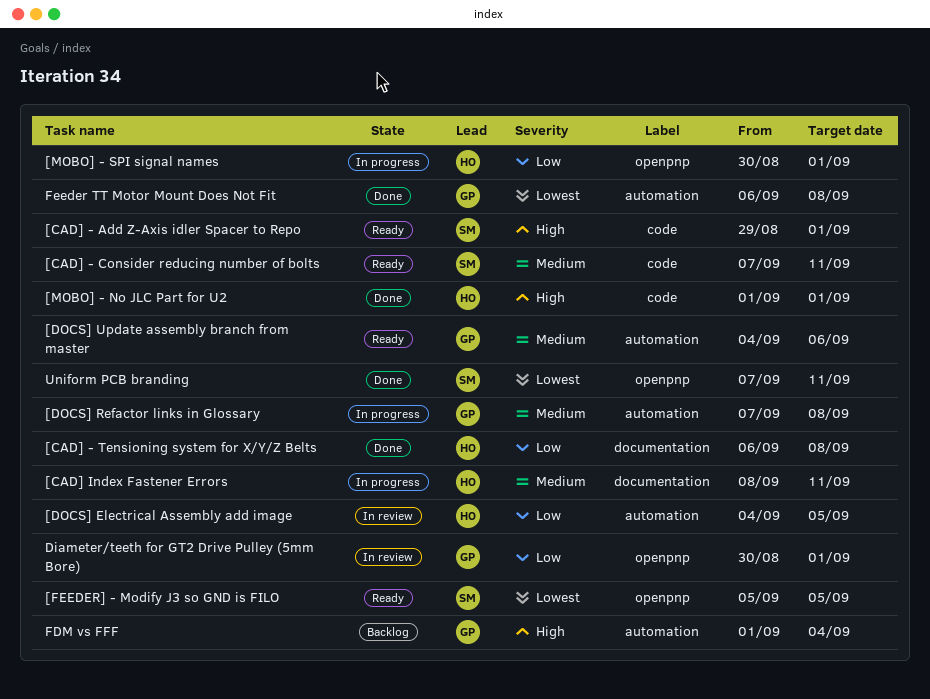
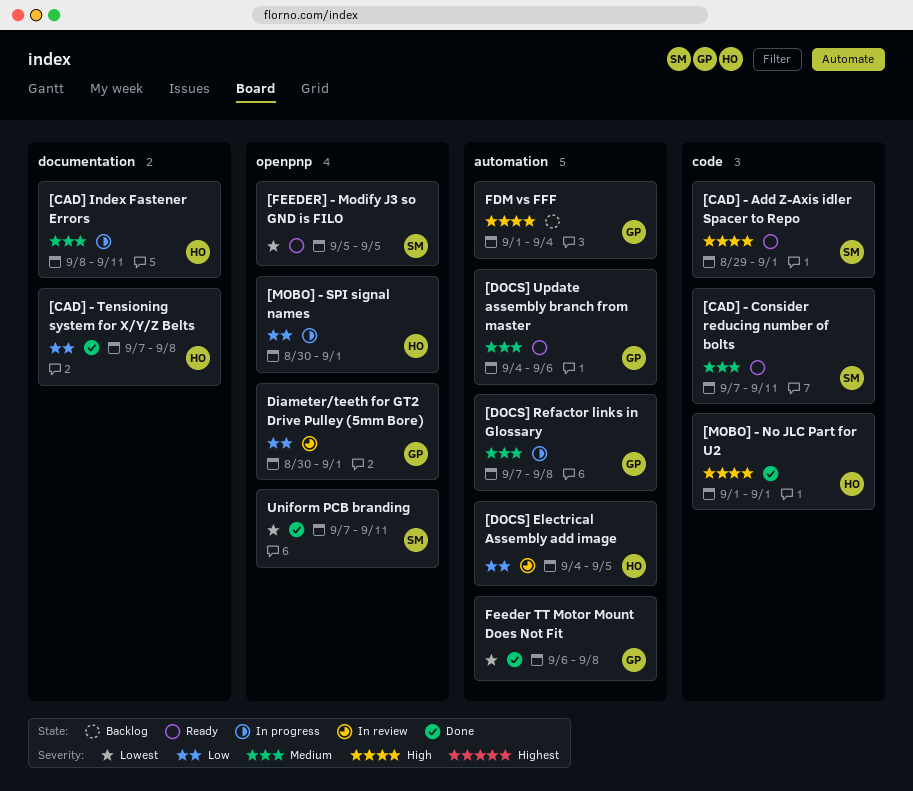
[CAD] - Tensioning system for X/Y/Z Belts, start: Sep 6 -> Sep 7

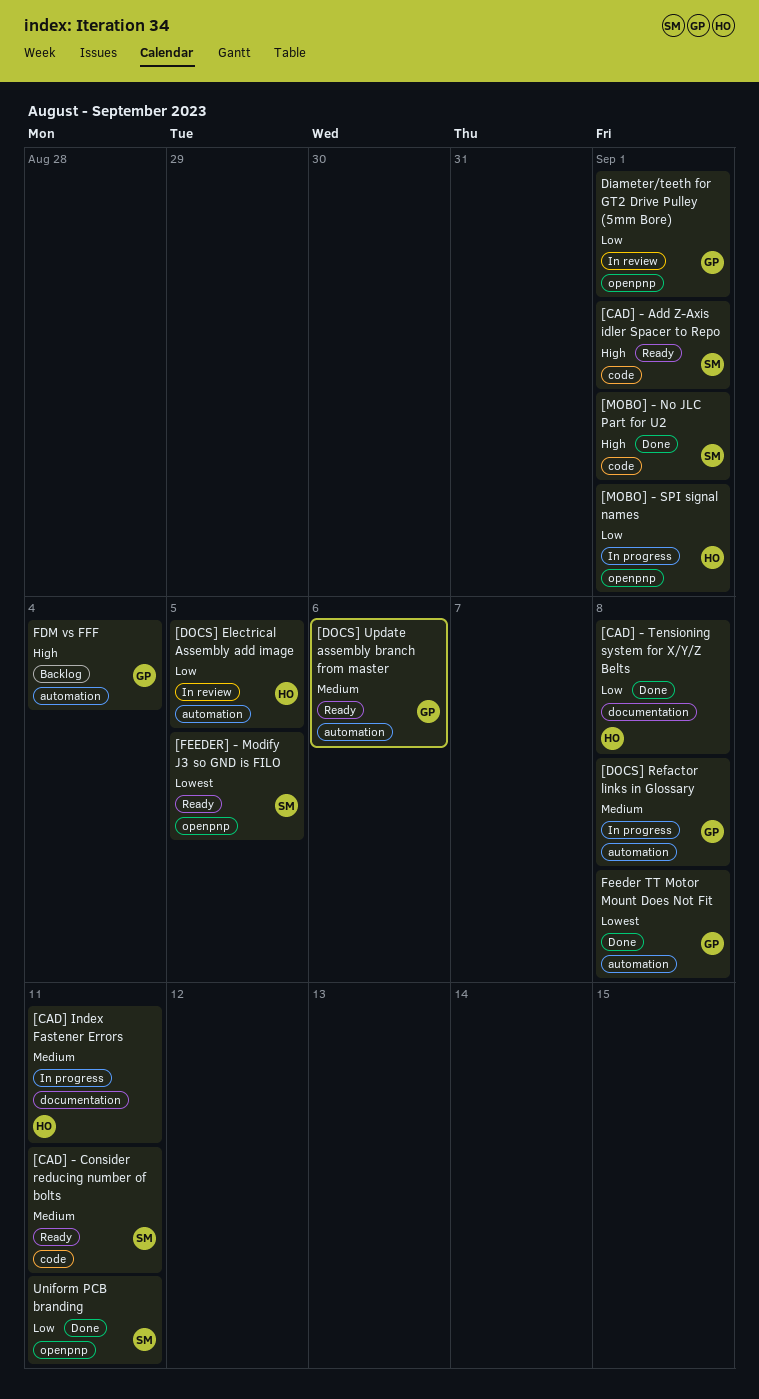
[MOBO] - No JLC Part for U2, owner: HO -> SM
Uniform PCB branding, priority: Lowest -> Low

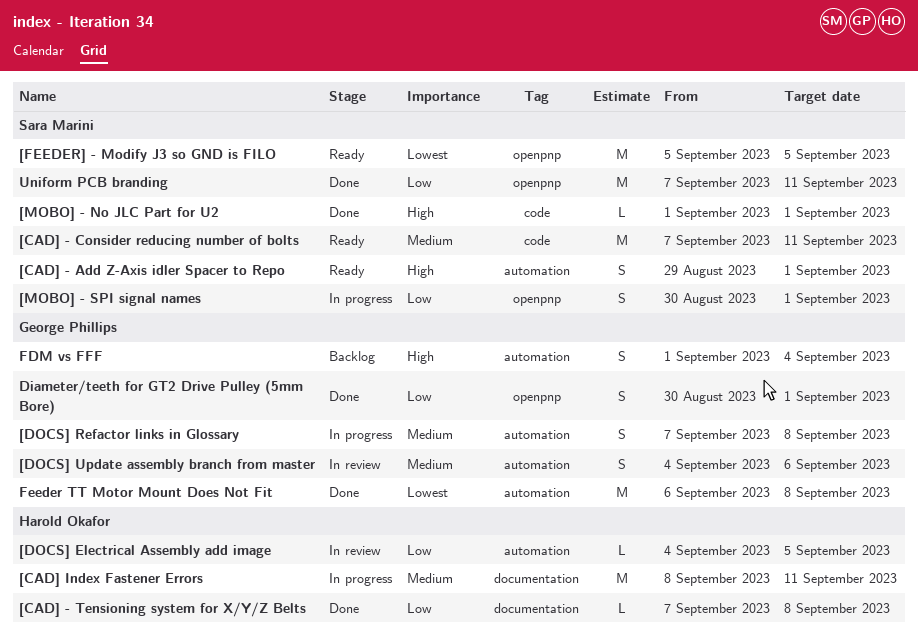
[CAD] - Add Z-Axis idler Spacer to Repo, label: code -> automation
[DOCS] Update assembly branch from master, status: Ready -> In review
[MOBO] - SPI signal names, owner: Harold Okafor -> Sara Marini
Diameter/teeth for GT2 Drive Pulley (5mm Bore), status: In review -> Done

